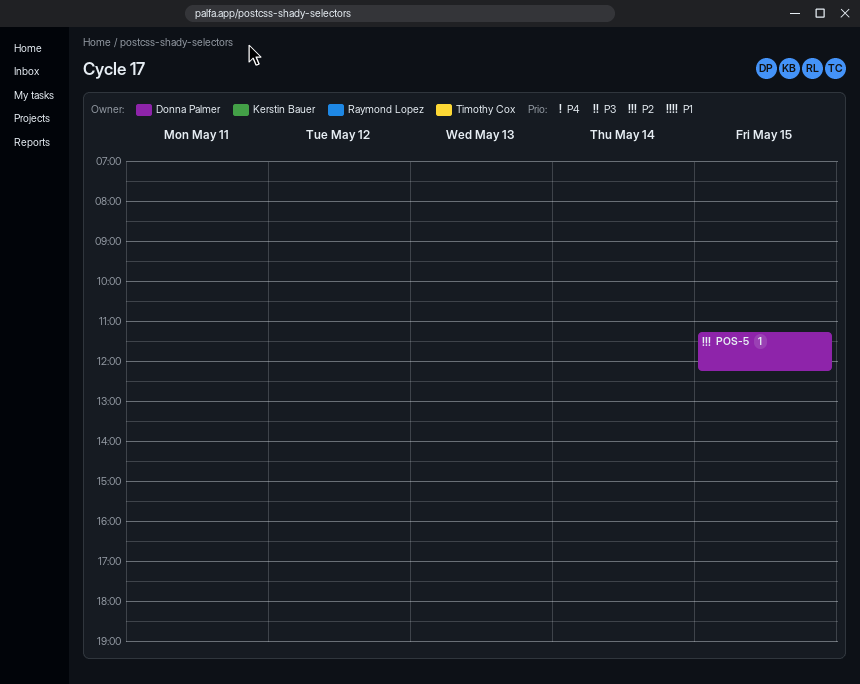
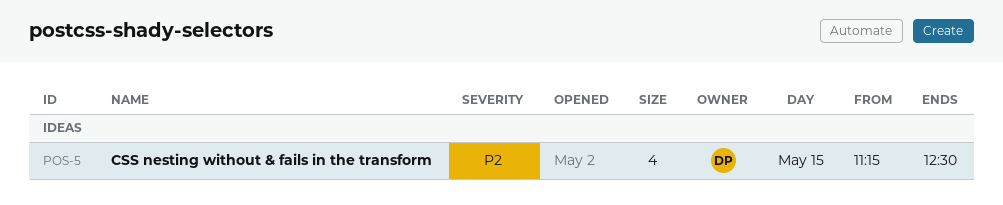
POS-5, estimate: 1 -> 4
POS-5, ends: 12:15 -> 12:30

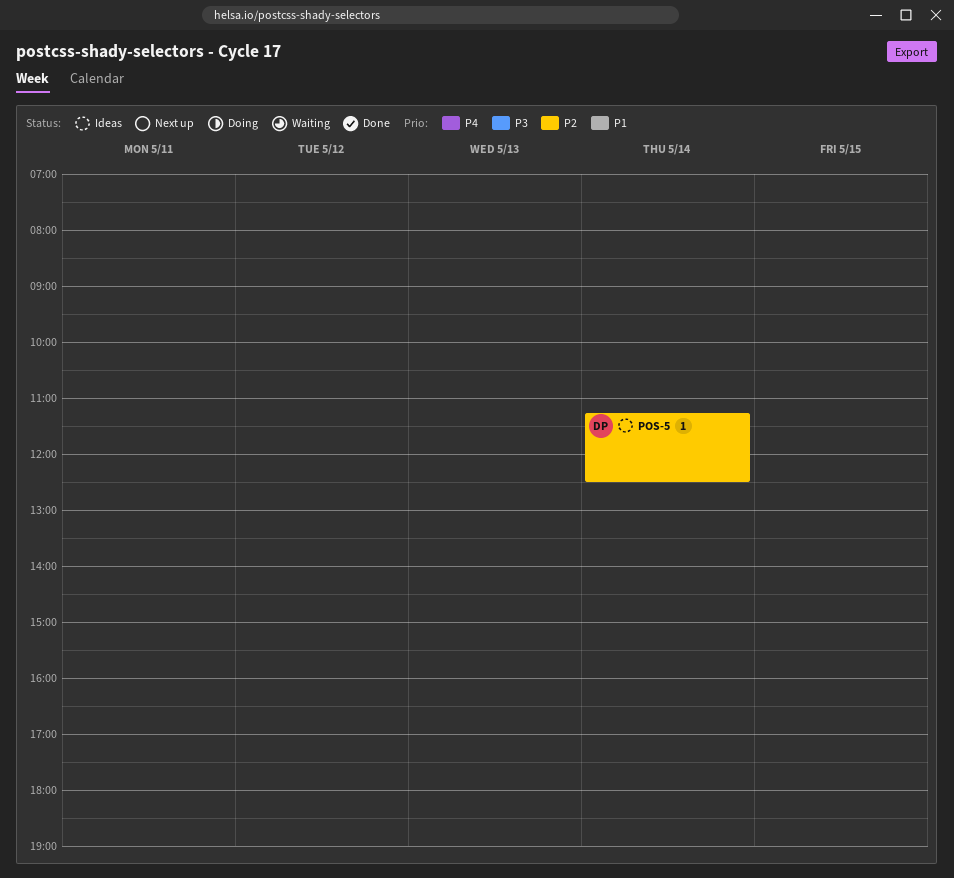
POS-5, estimate: 4 -> 1
POS-5, day: May 15 -> May 14

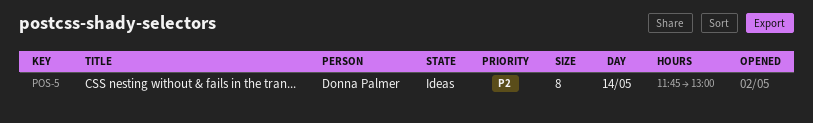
POS-5, estimate: 1 -> 8
POS-5, begins: 11:15 -> 11:45
POS-5, ends: 12:30 -> 13:00

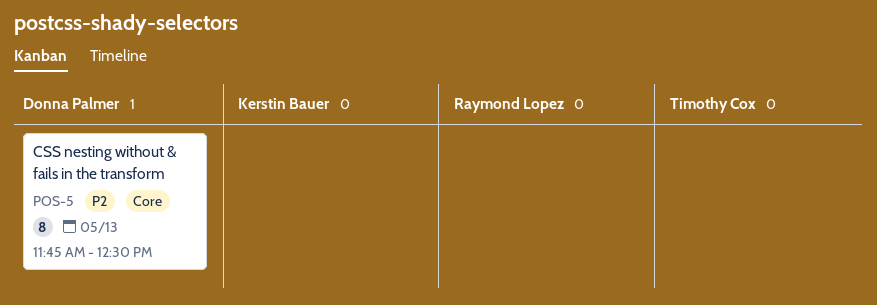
POS-5, day: May 14 -> May 13
POS-5, ends: 13:00 -> 12:30

